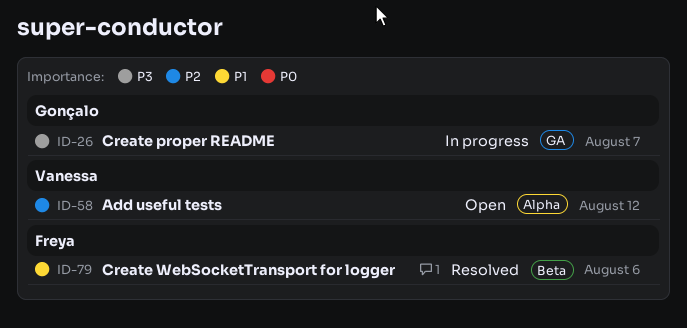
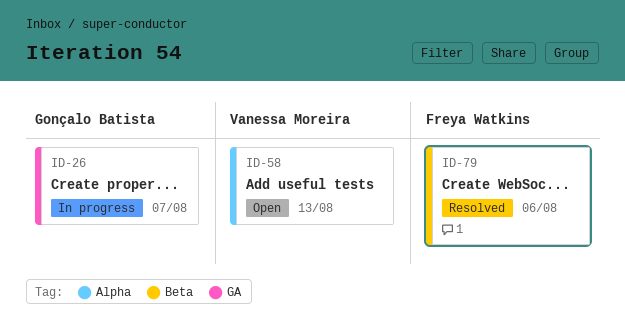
ID-58, due: Aug 12 -> Aug 13

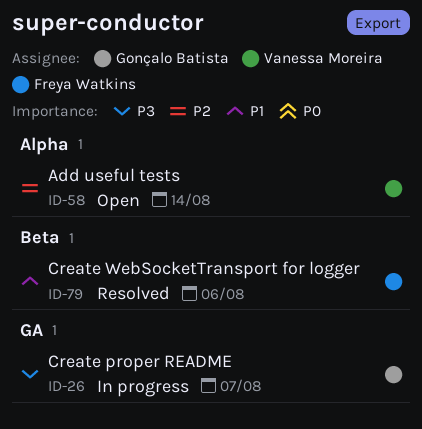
ID-58, due: Aug 13 -> Aug 14

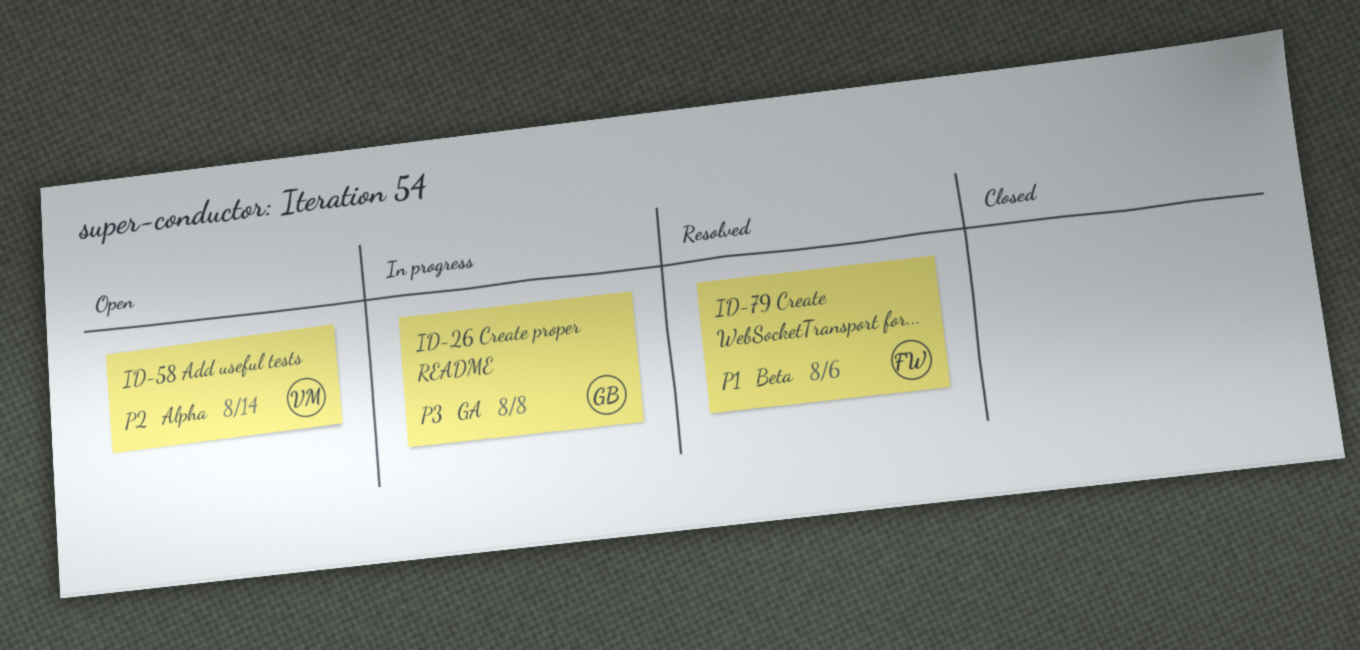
ID-26, due: Aug 7 -> Aug 8

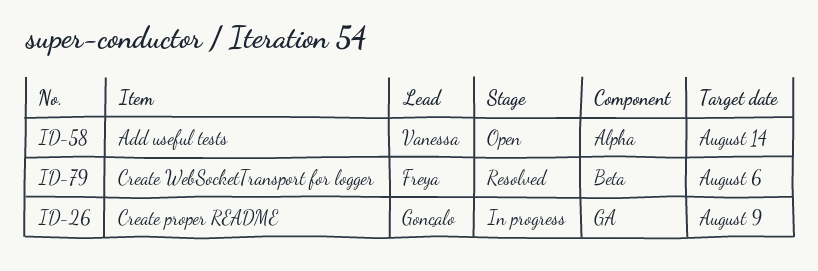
ID-26, due: Aug 8 -> Aug 9

